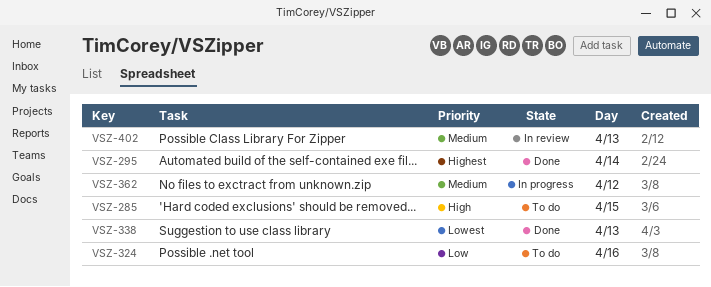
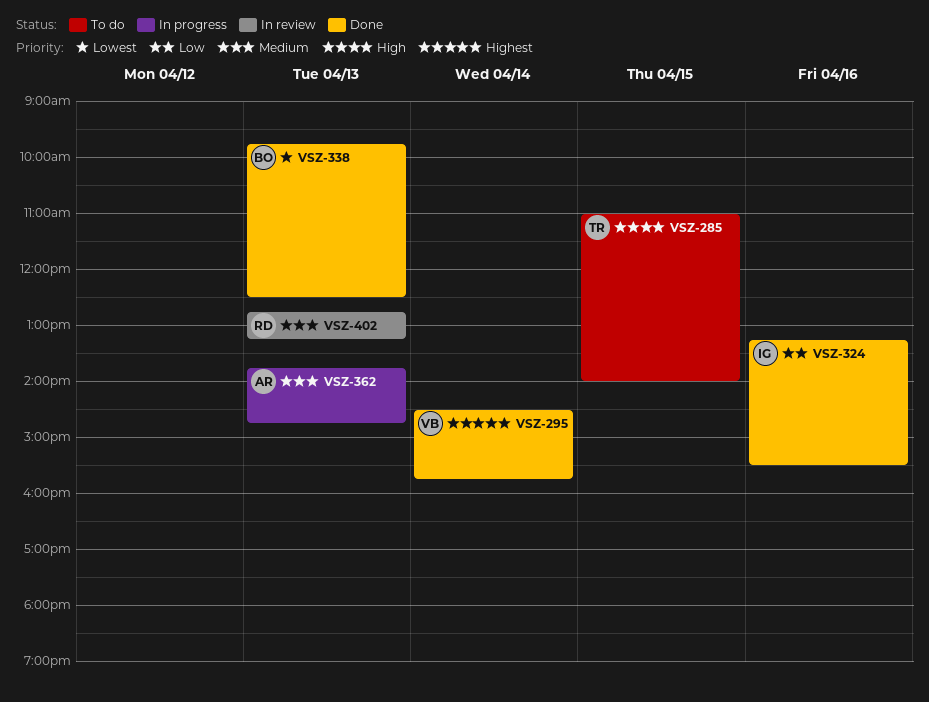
VSZ-324, status: To do -> Done
VSZ-362, day: Apr 12 -> Apr 13

